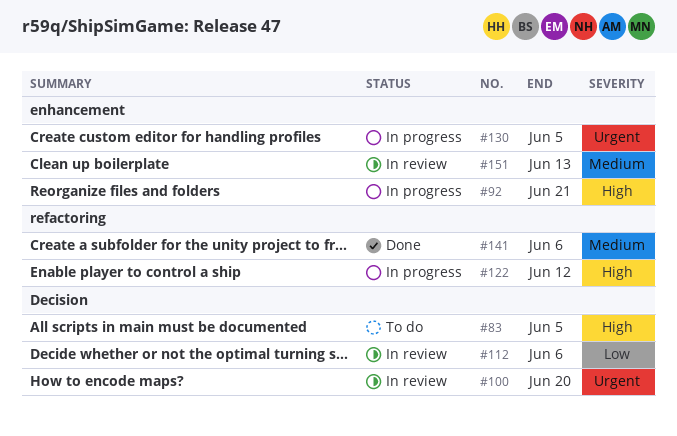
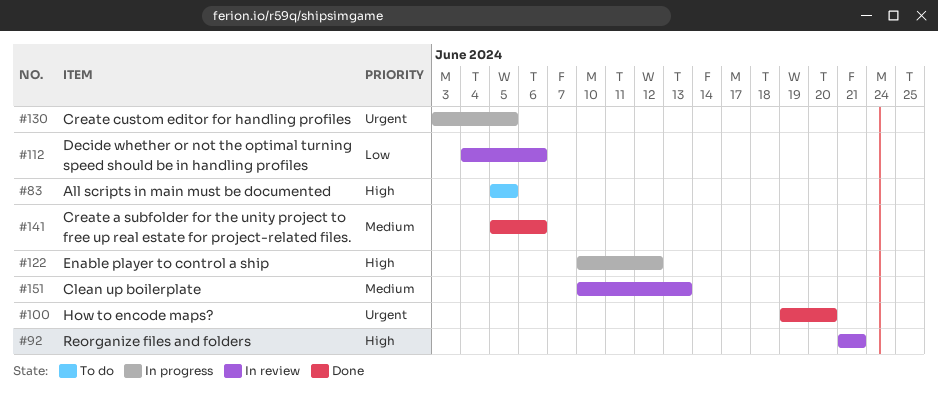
#92, status: In progress -> In review
#100, status: In review -> Done

